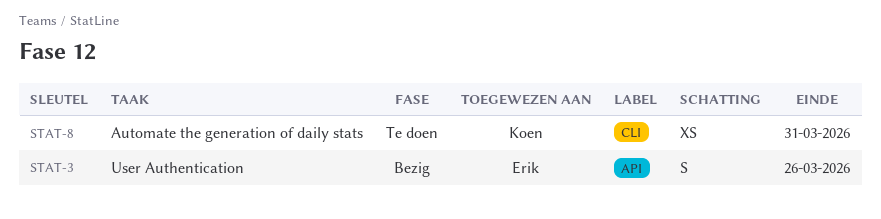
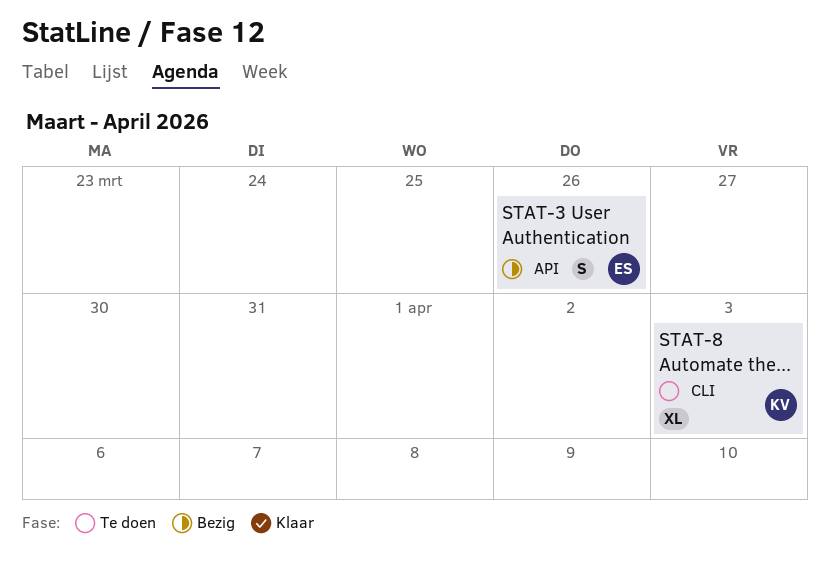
STAT-8, estimate: XS -> XL
STAT-8, due: Mar 31 -> Apr 3

